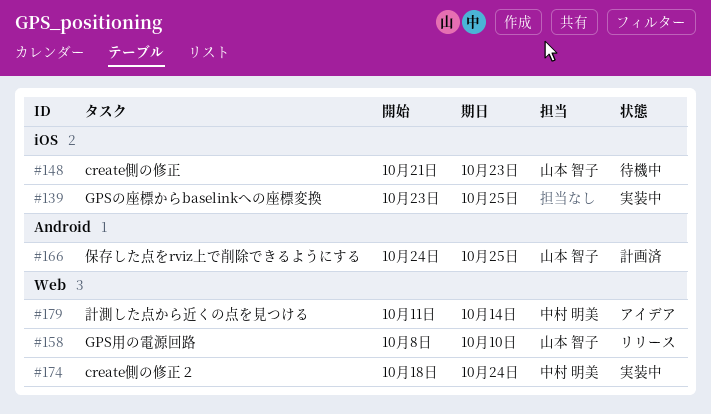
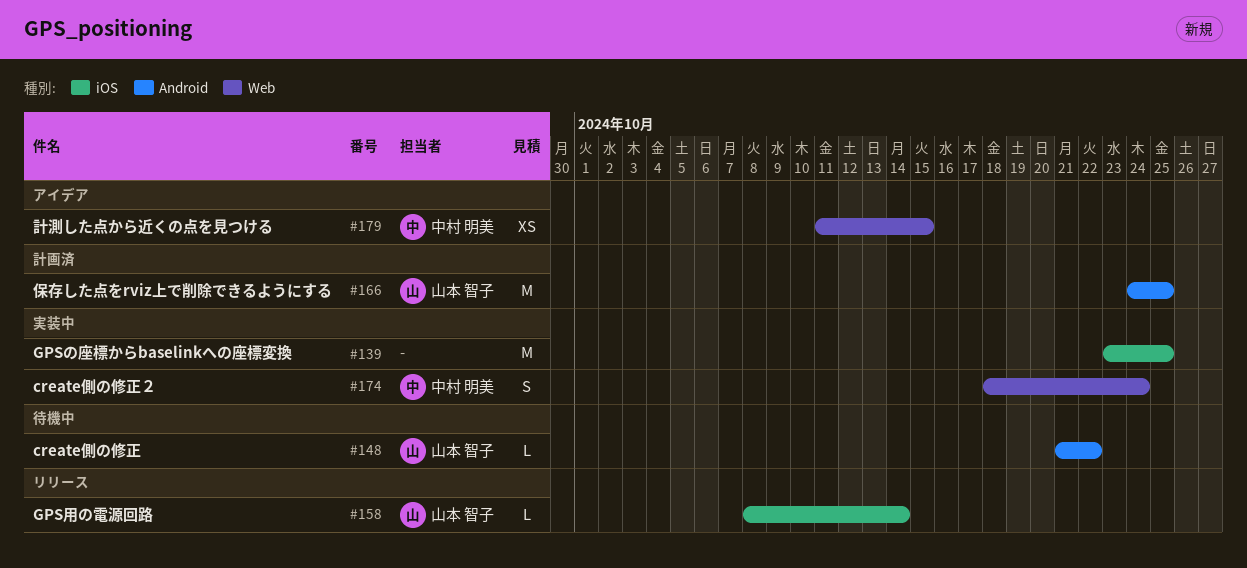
#148, label: iOS -> Android
#148, due: Oct 23 -> Oct 22
#158, label: Web -> iOS
#158, due: Oct 10 -> Oct 14
#179, due: Oct 14 -> Oct 15

